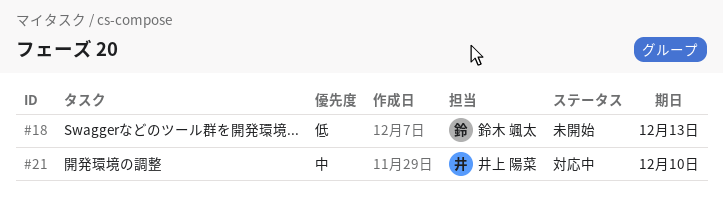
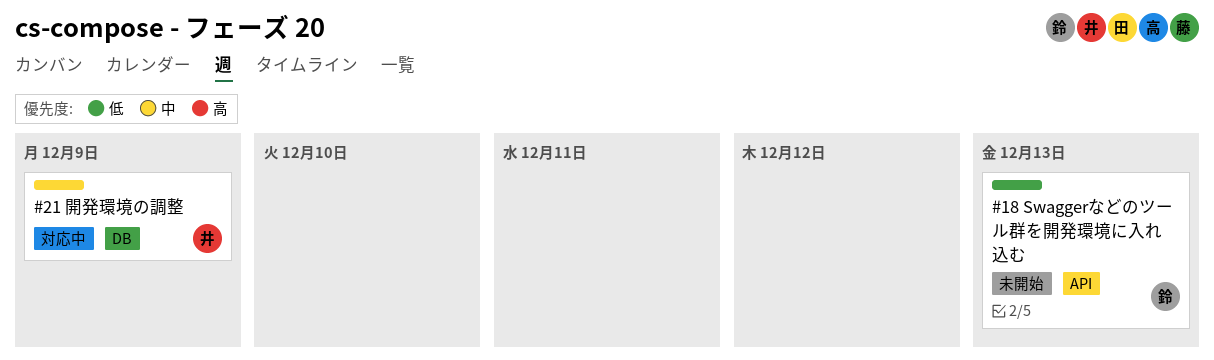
#21, due: Dec 10 -> Dec 9

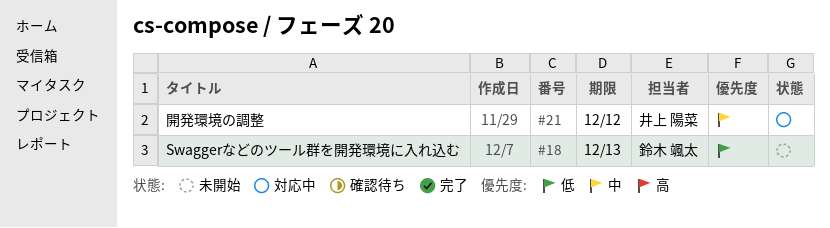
#21, due: Dec 9 -> Dec 12

